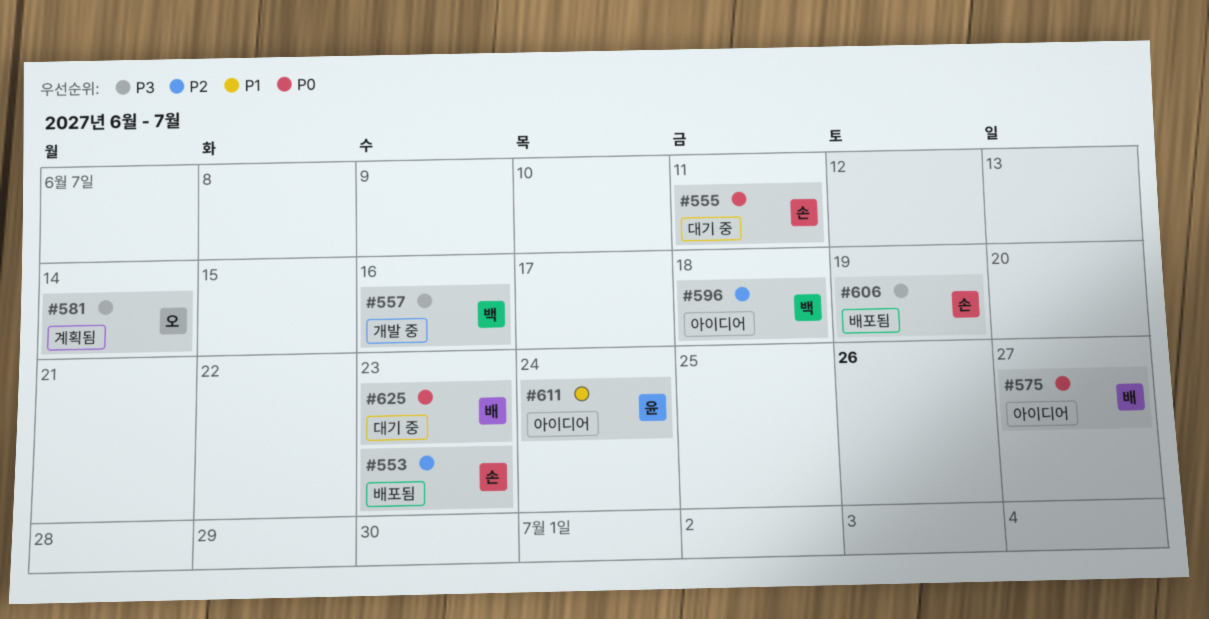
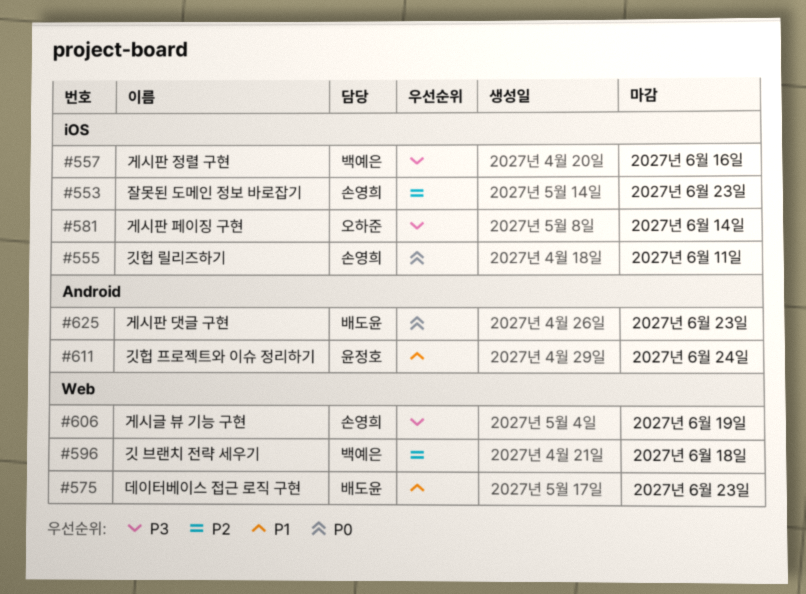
#575, priority: P0 -> P1
#575, due: Jun 27 -> Jun 23

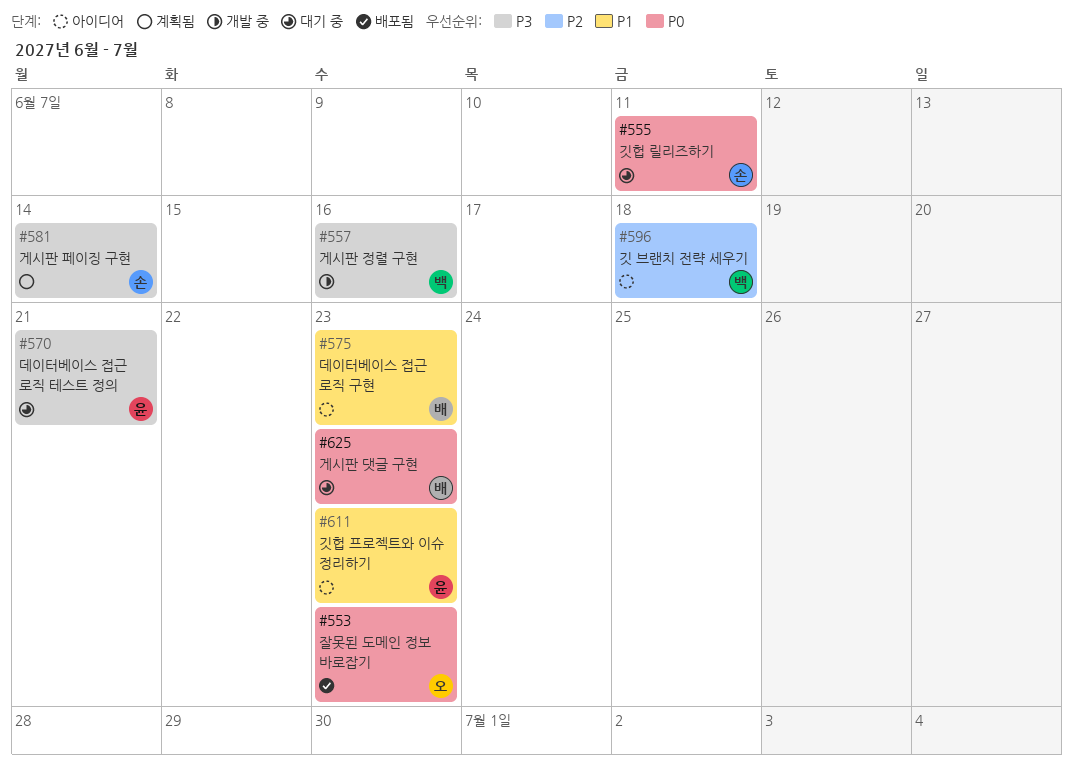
#553, owner: 손영희 -> 오하준
#553, priority: P2 -> P0
#570: none -> present
#581, owner: 오하준 -> 손영희
#606: present -> none
#611, due: Jun 24 -> Jun 23

